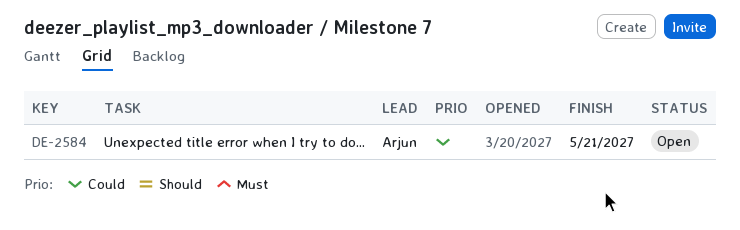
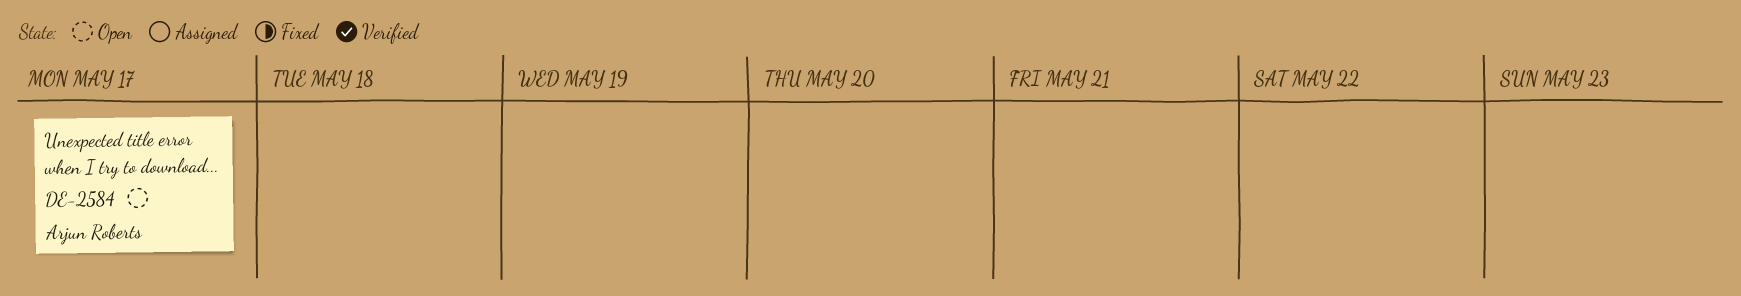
DE-2584, due: May 21 -> May 17

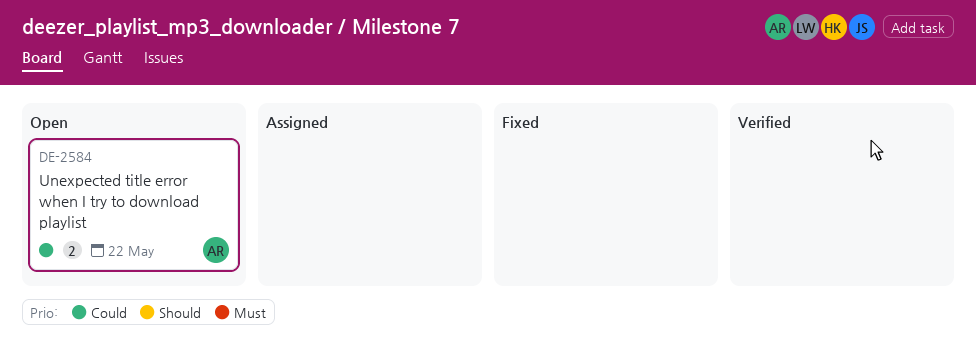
DE-2584, due: May 17 -> May 22

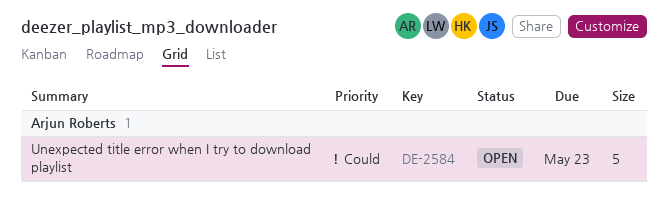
DE-2584, estimate: 2 -> 5
DE-2584, due: May 22 -> May 23

